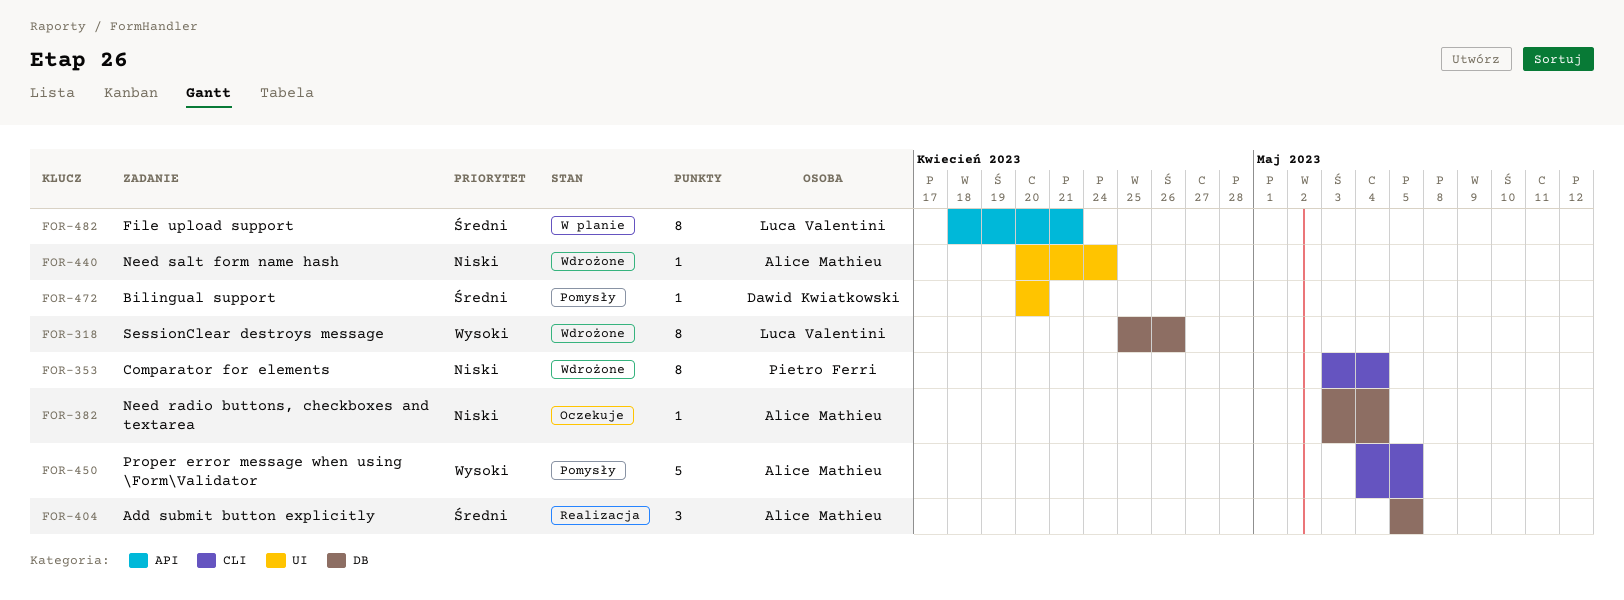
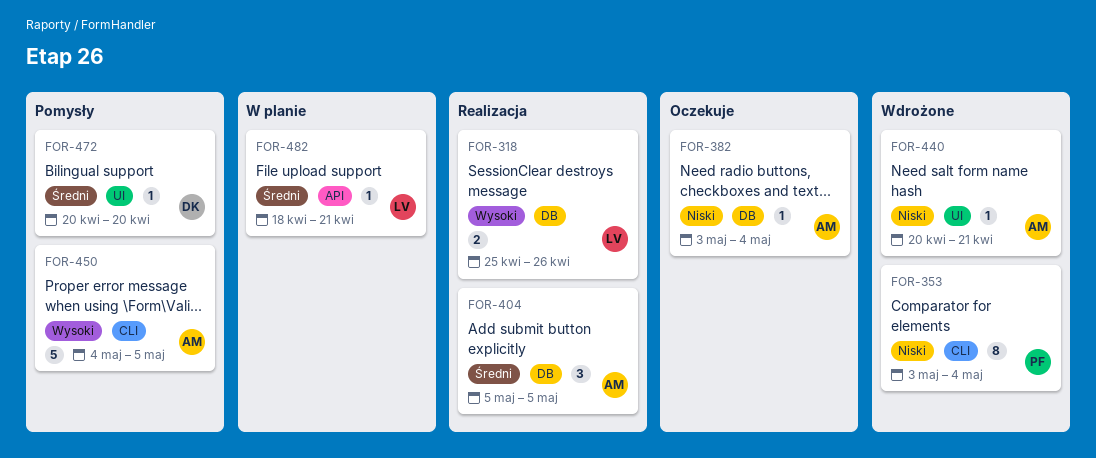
FOR-318, status: Wdrożone -> Realizacja
FOR-318, estimate: 8 -> 2
FOR-440, due: Apr 24 -> Apr 21
FOR-482, estimate: 8 -> 1

